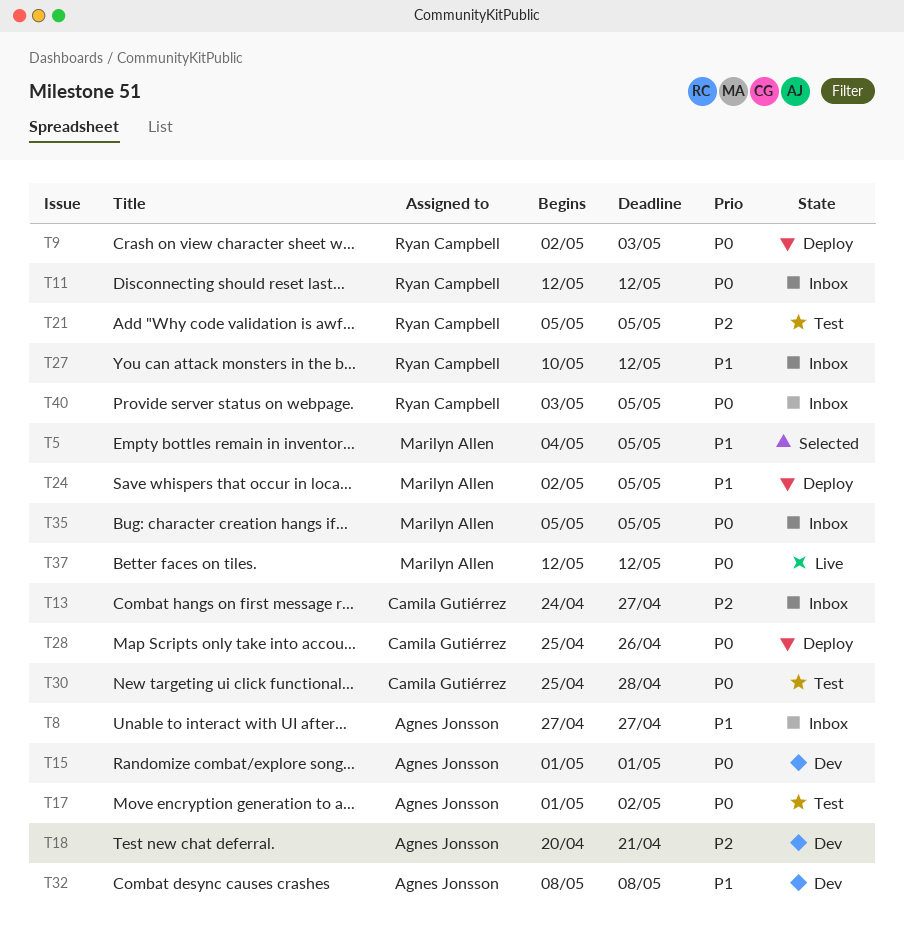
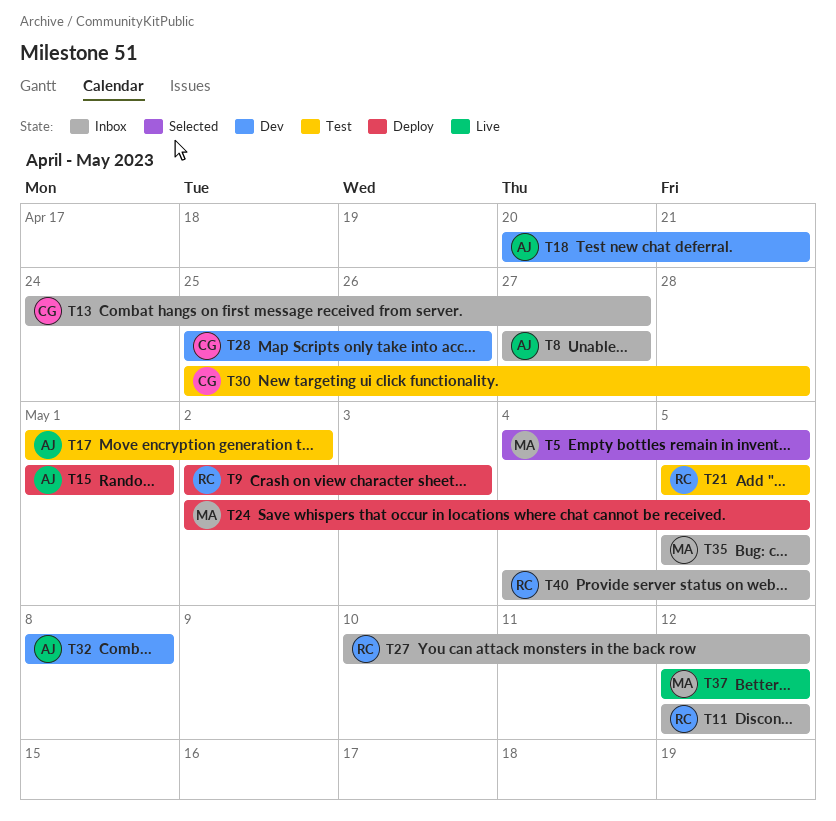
T15, status: Dev -> Deploy
T28, status: Deploy -> Dev
T40, start: May 3 -> May 4

